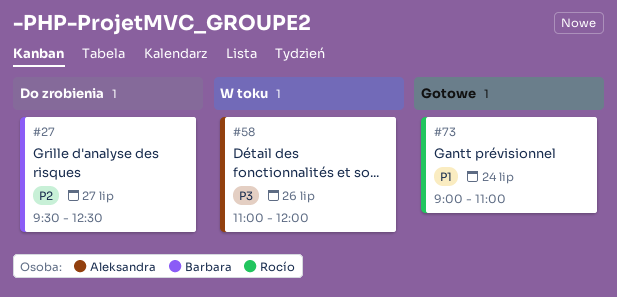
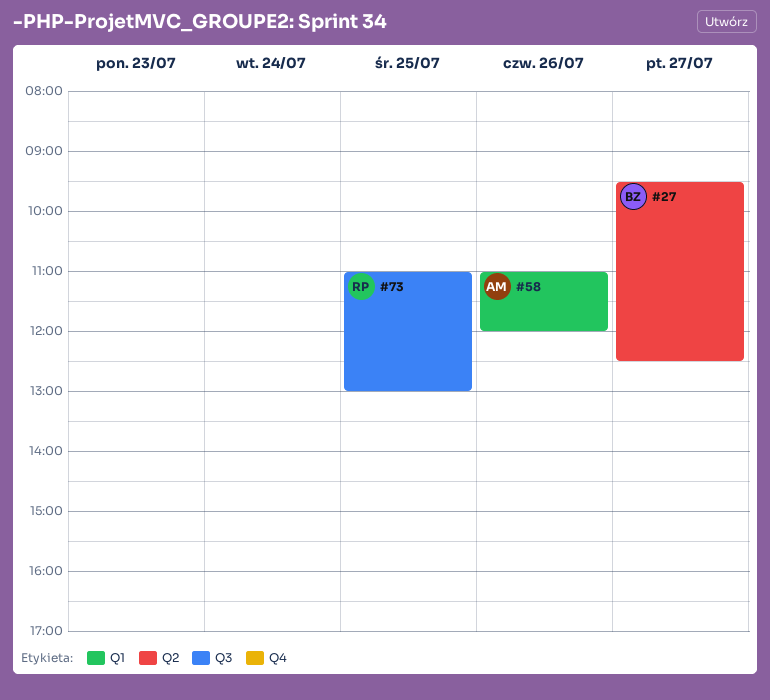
#73, day: Jul 24 -> Jul 25
#73, begins: 09:00 -> 11:00
#73, ends: 11:00 -> 13:00

